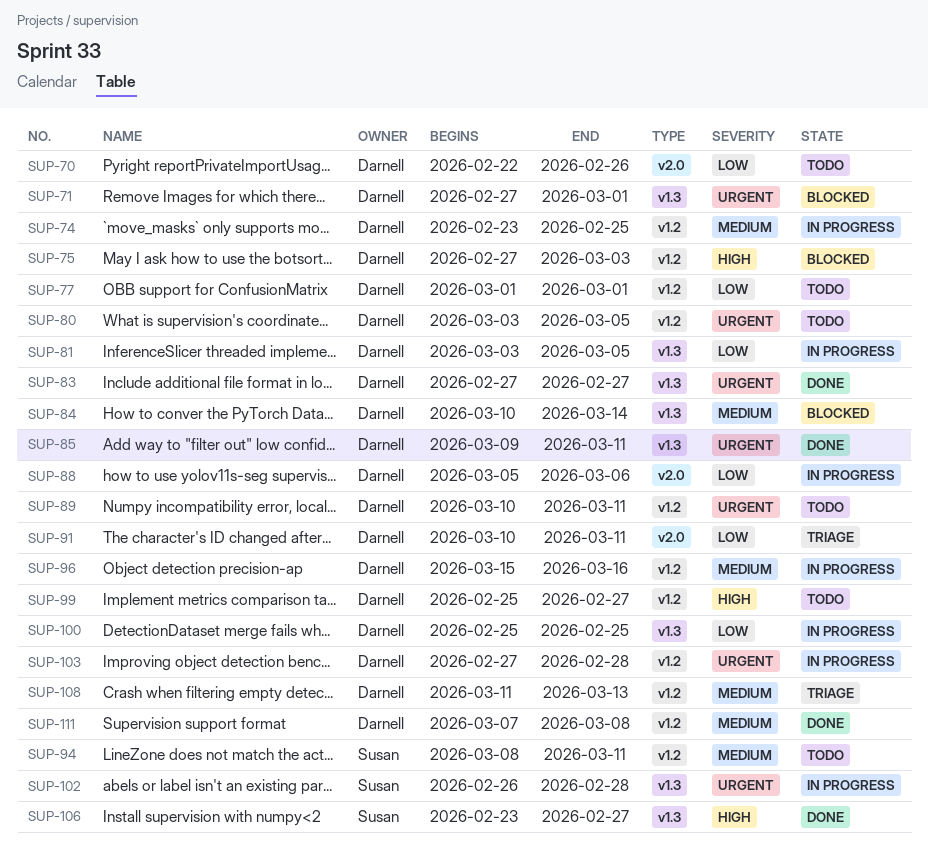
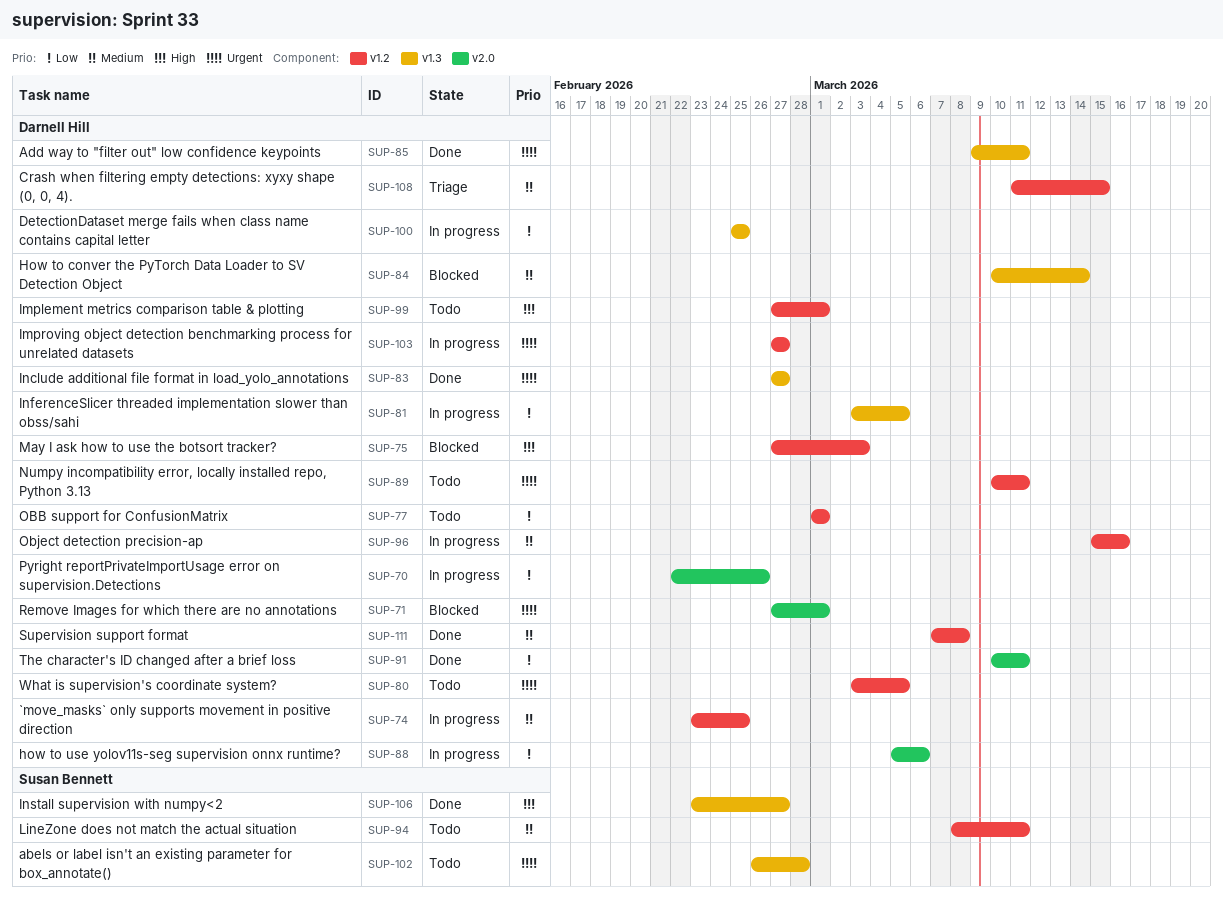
SUP-70, status: Todo -> In progress
SUP-71, label: v1.3 -> v2.0
SUP-91, status: Triage -> Done
SUP-99, start: Feb 25 -> Feb 27
SUP-99, due: Feb 27 -> Mar 1
SUP-102, status: In progress -> Todo
SUP-103, due: Feb 28 -> Feb 27
SUP-108, due: Mar 13 -> Mar 15

